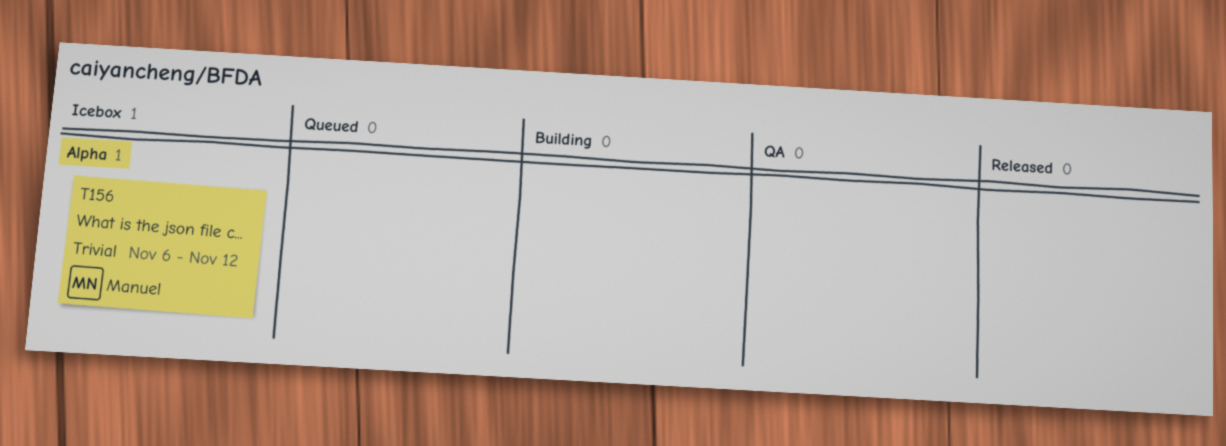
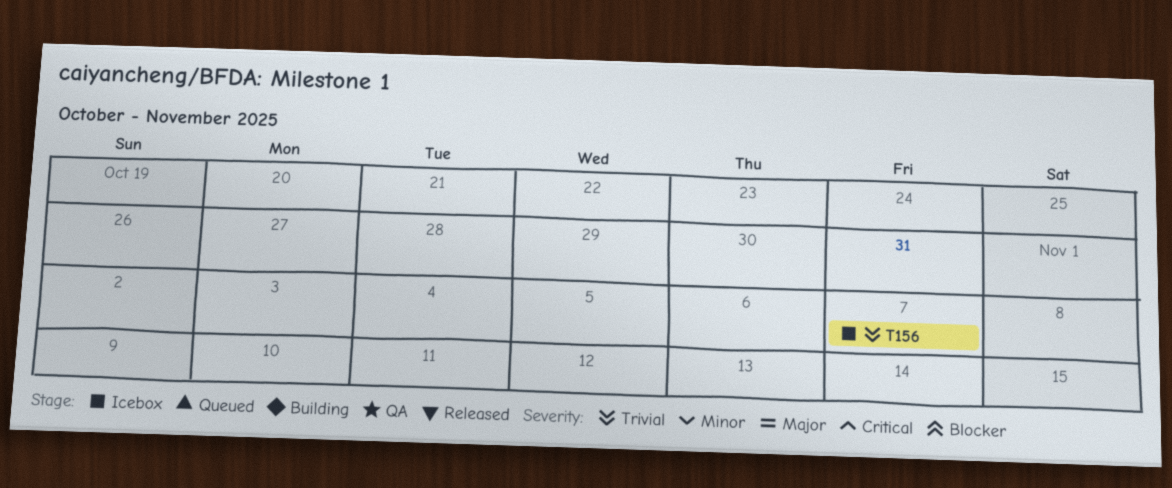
T156, start: Nov 6 -> Nov 7
T156, due: Nov 12 -> Nov 7

